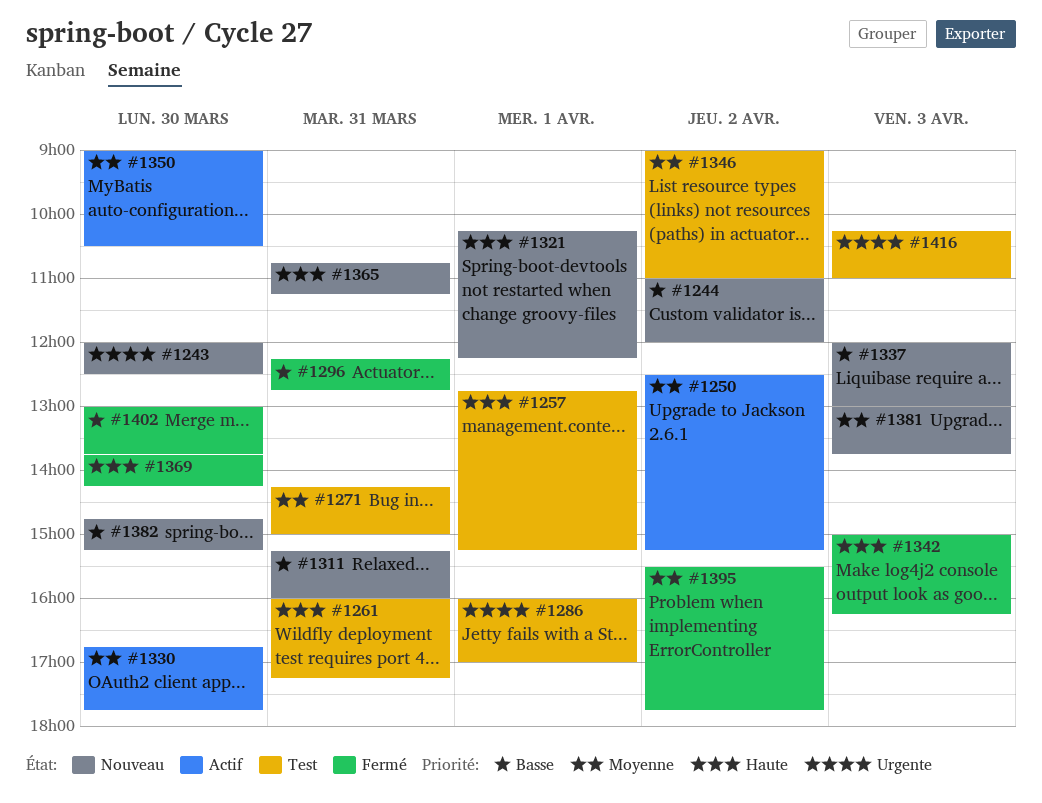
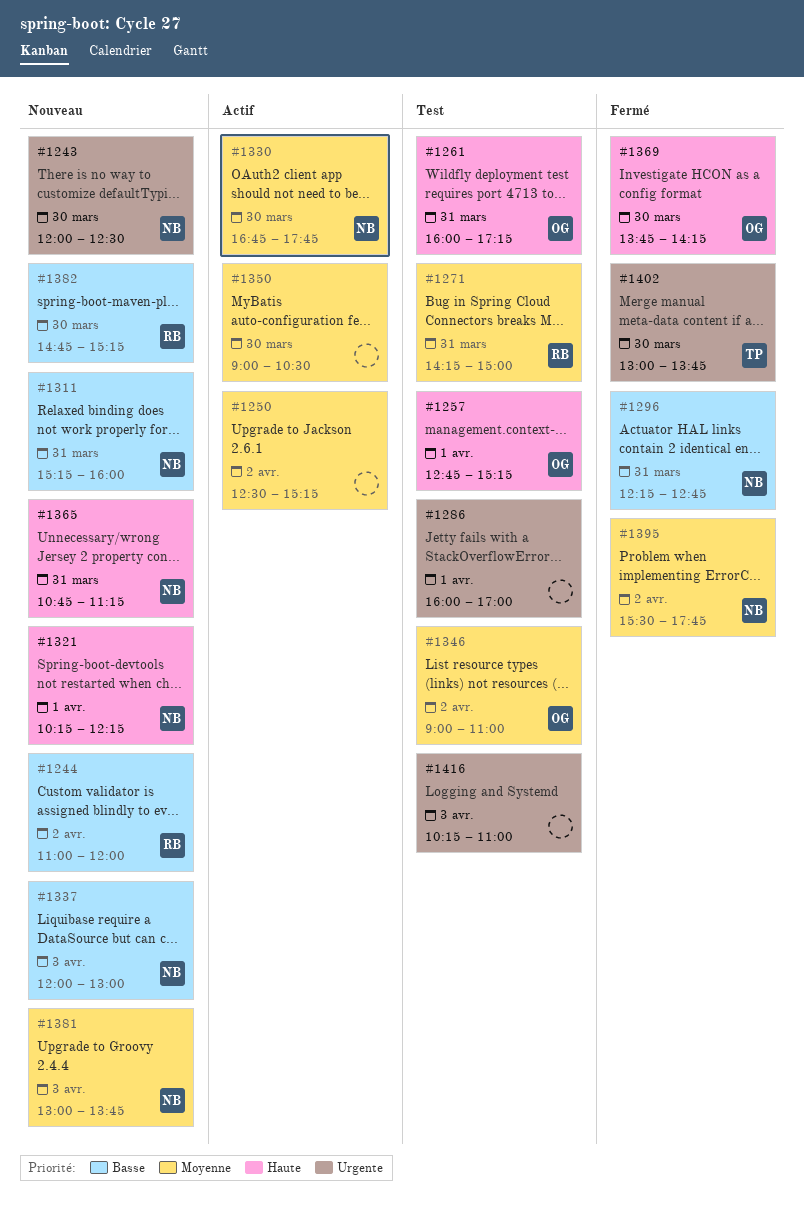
#1342: present -> none
#1402, priority: Basse -> Urgente

